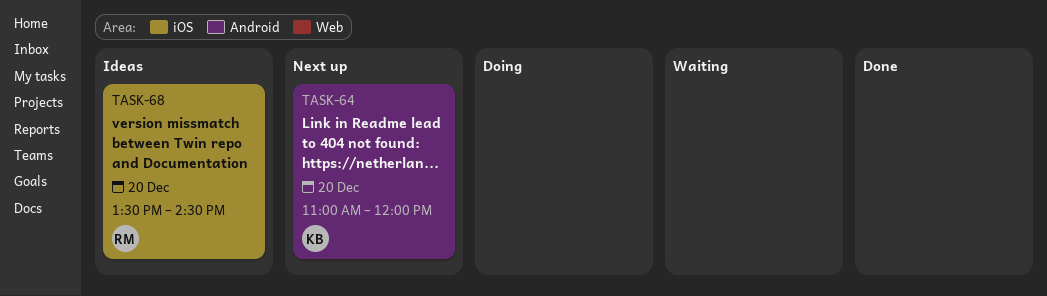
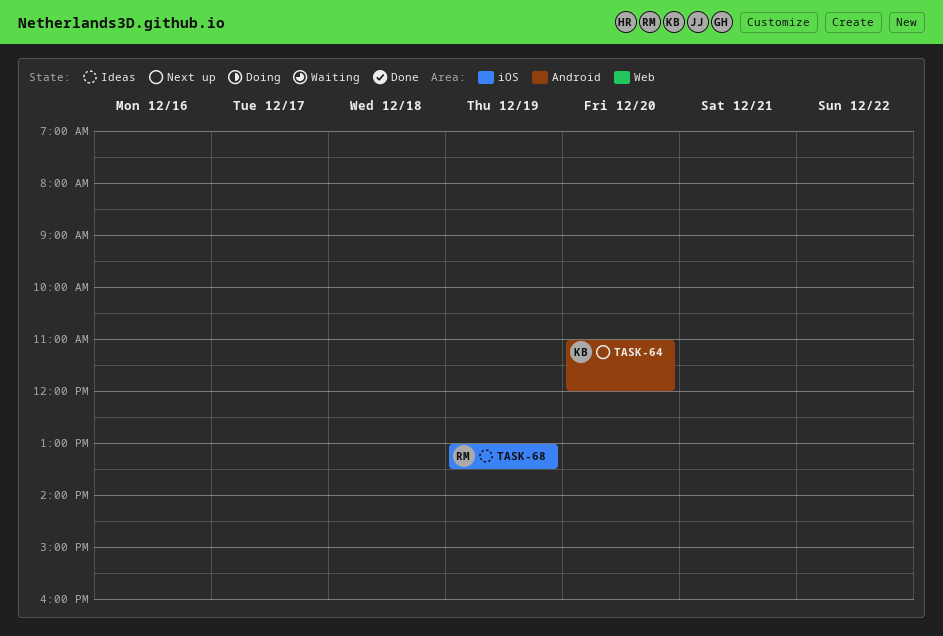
TASK-68, day: Dec 20 -> Dec 19
TASK-68, begins: 13:30 -> 13:00
TASK-68, ends: 14:30 -> 13:30

